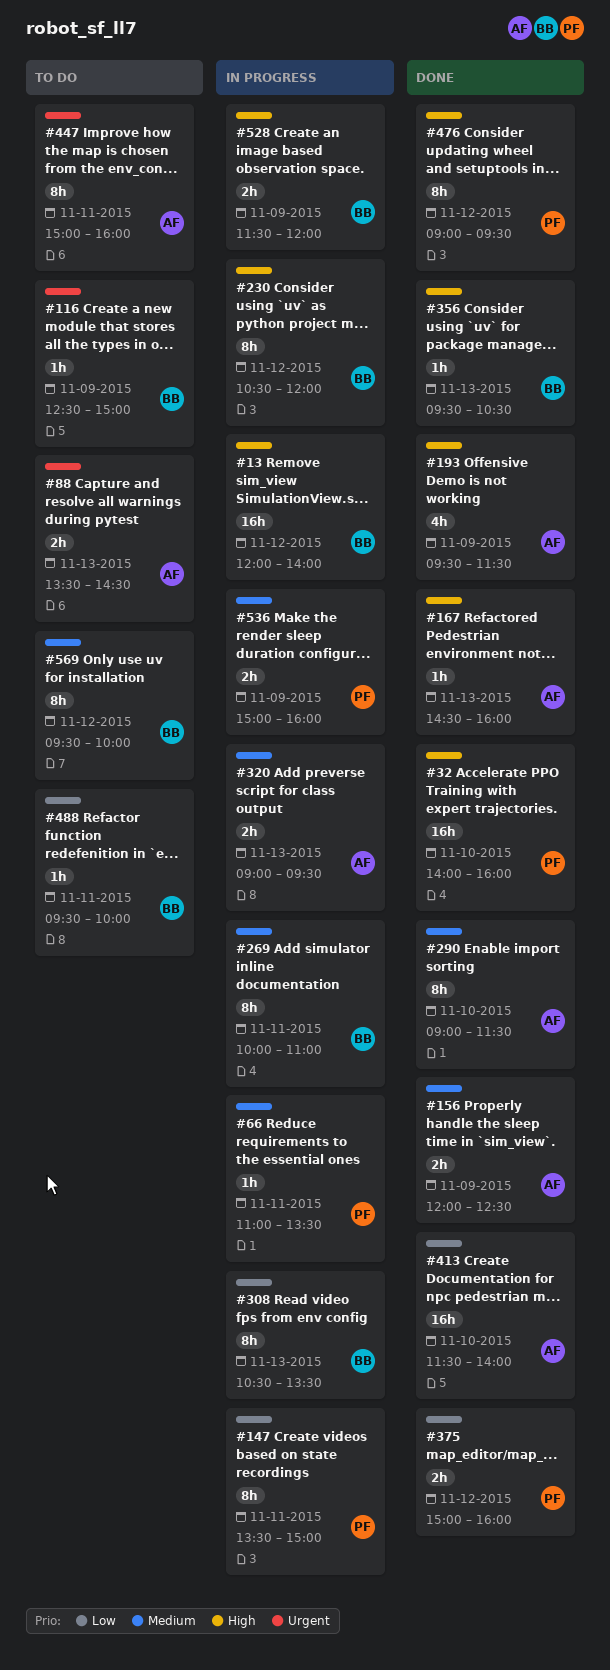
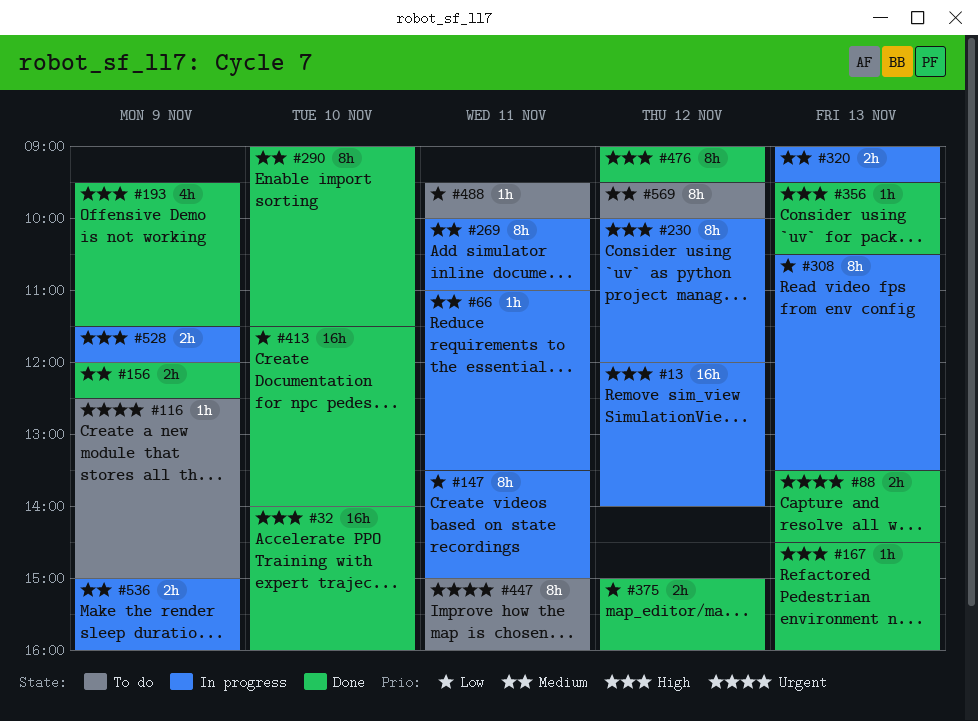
#88, status: To do -> Done
#230, begins: 10:30 -> 10:00

